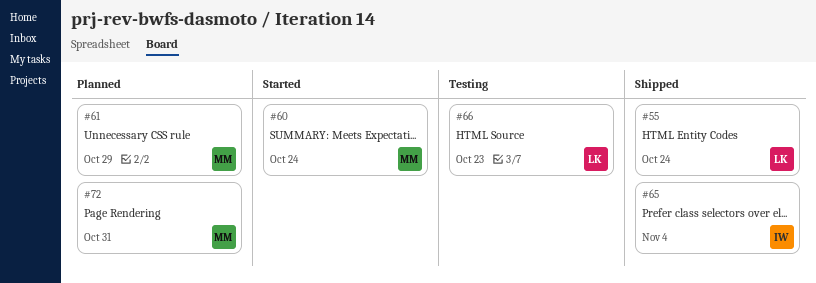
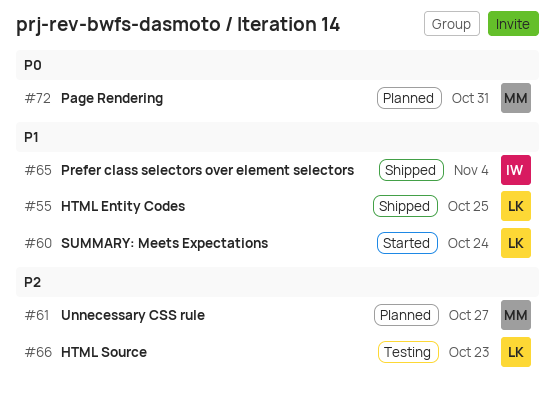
#55, due: Oct 24 -> Oct 25
#60, owner: MM -> LK
#61, due: Oct 29 -> Oct 27

